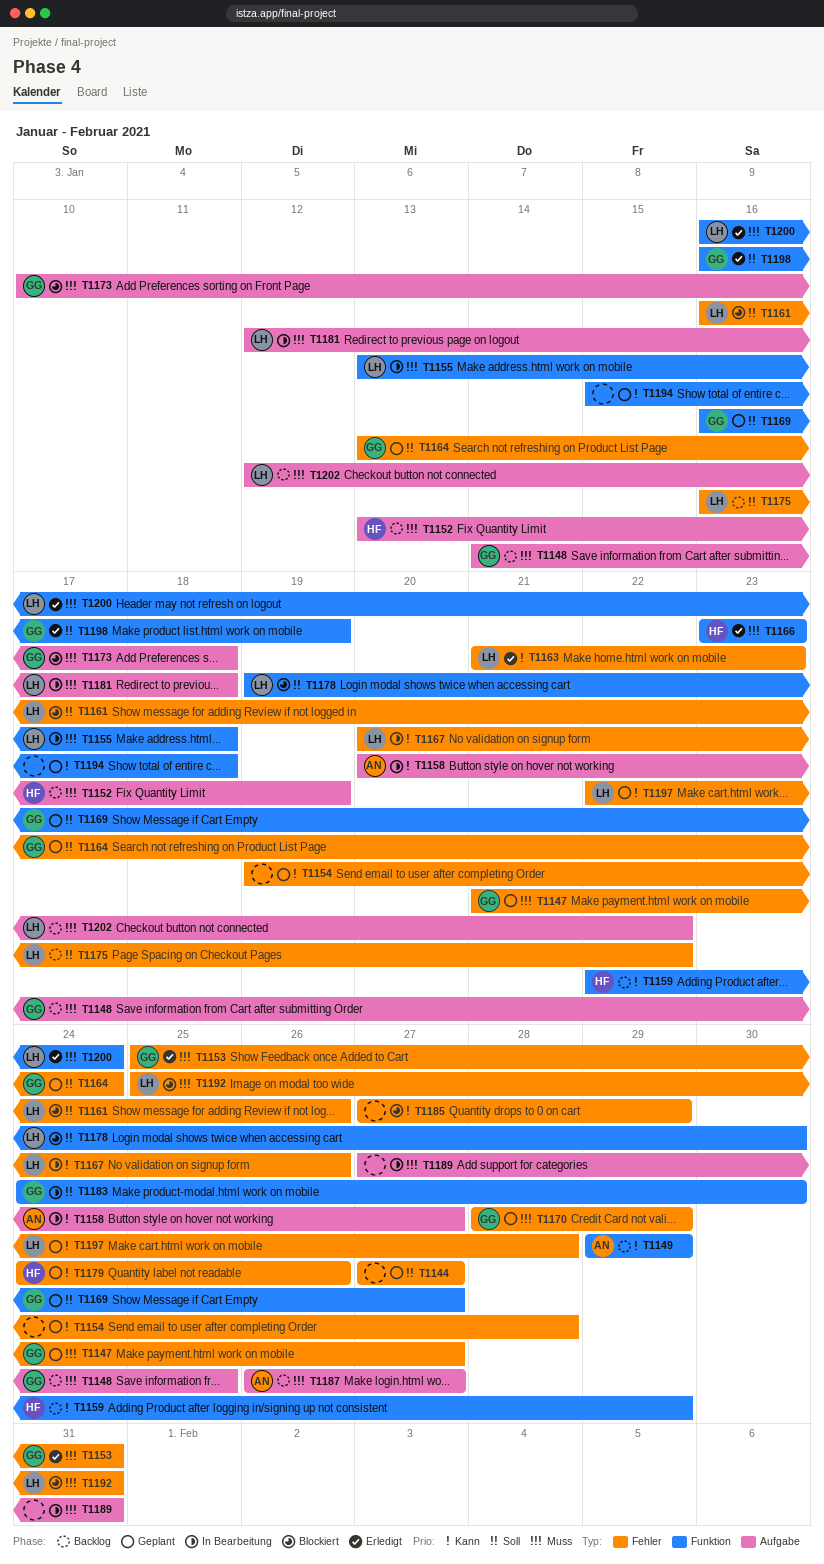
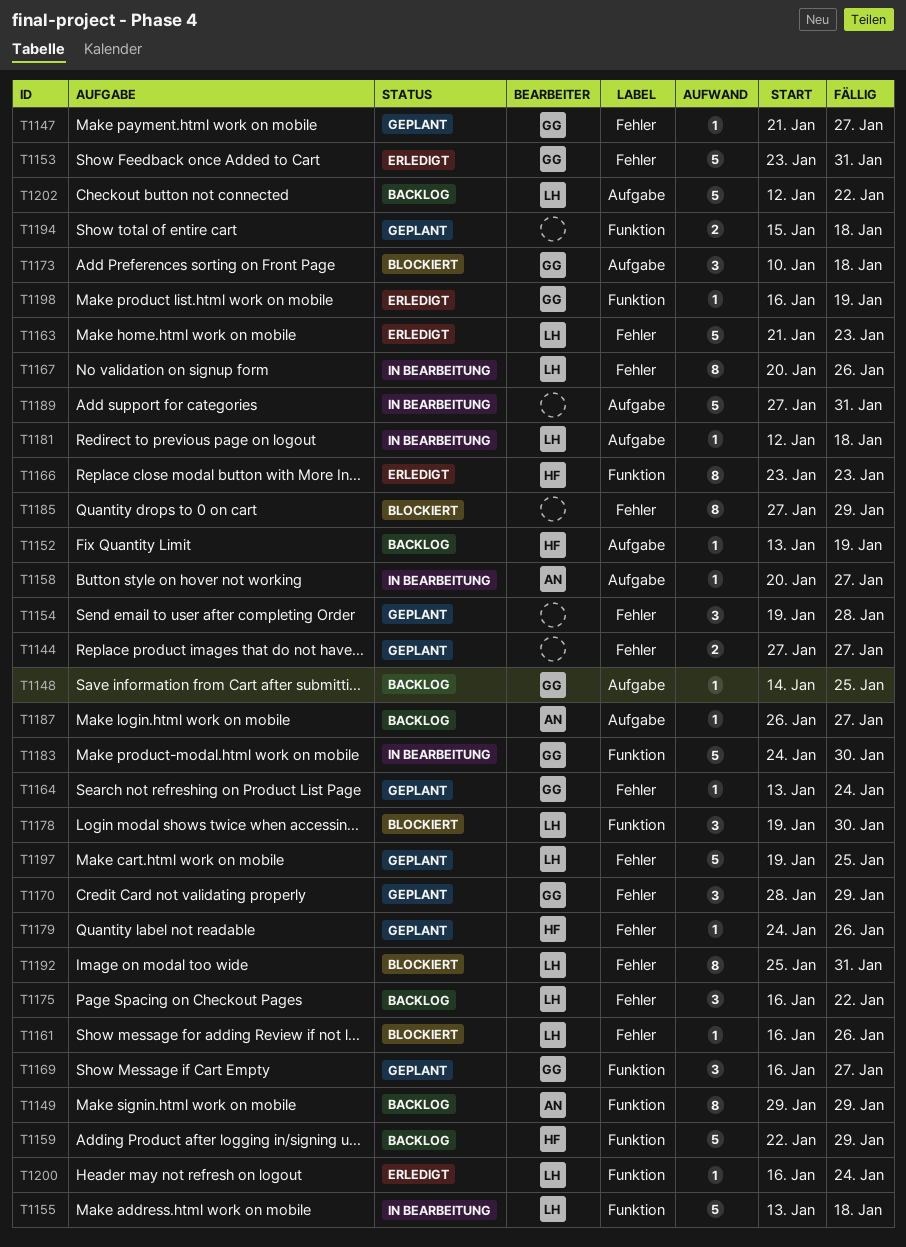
T1153, start: Jan 25 -> Jan 23
T1197, start: Jan 22 -> Jan 19
T1197, due: Jan 28 -> Jan 25

